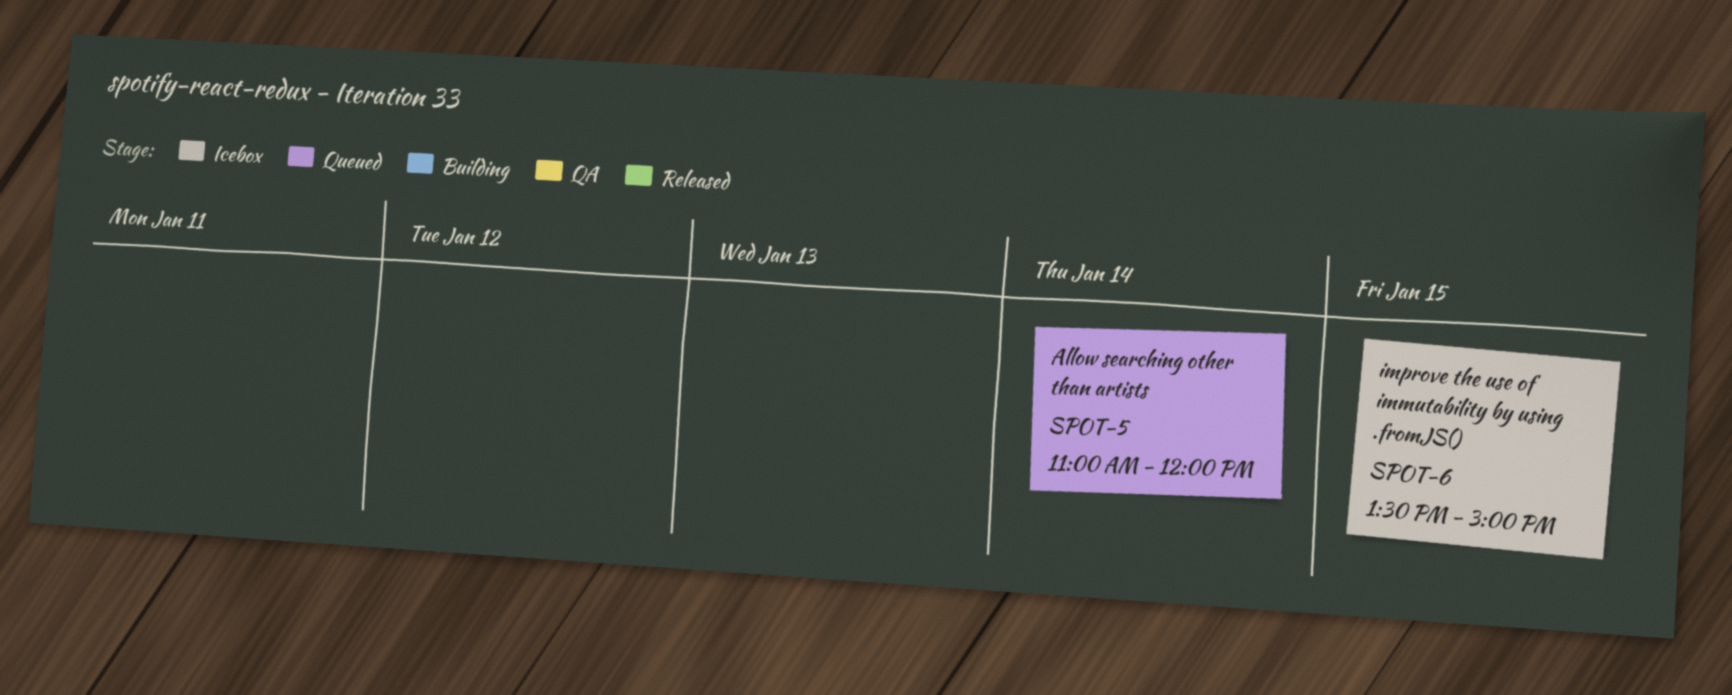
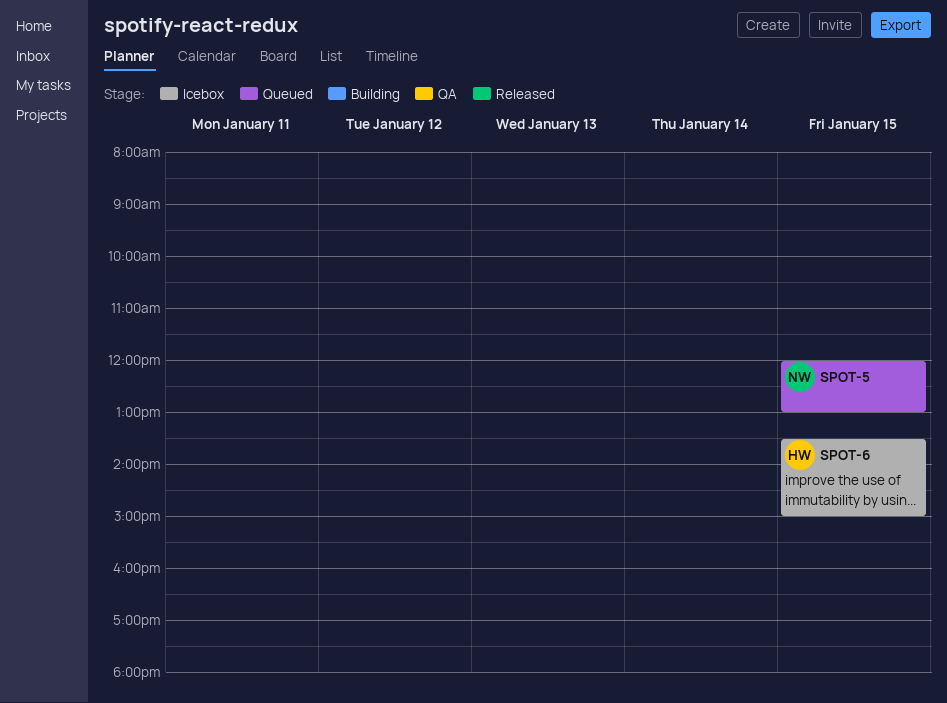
SPOT-5, day: Jan 14 -> Jan 15
SPOT-5, begins: 11:00 -> 12:00
SPOT-5, ends: 12:00 -> 13:00

